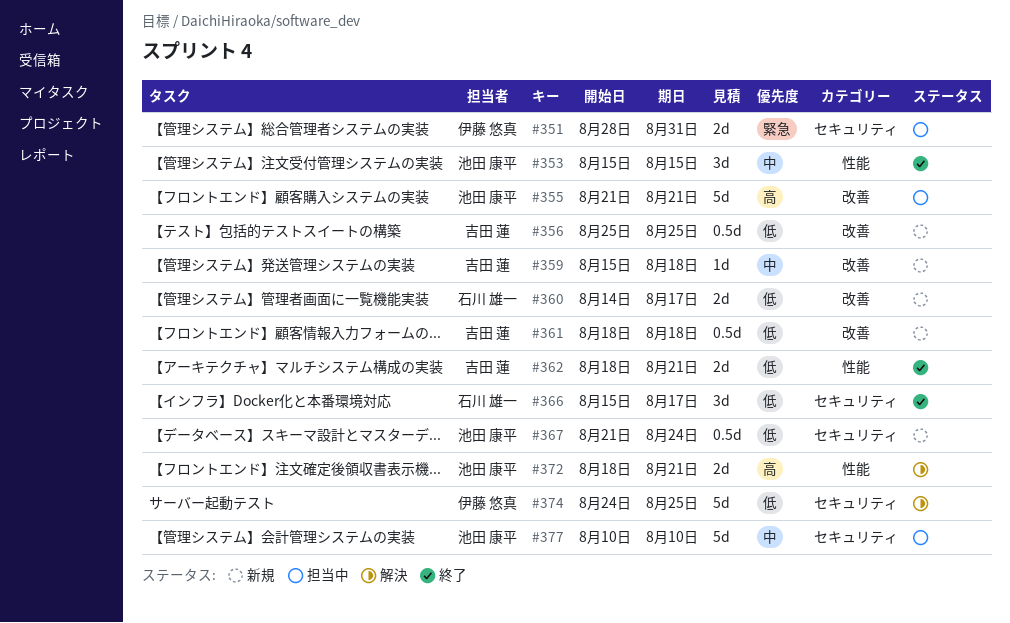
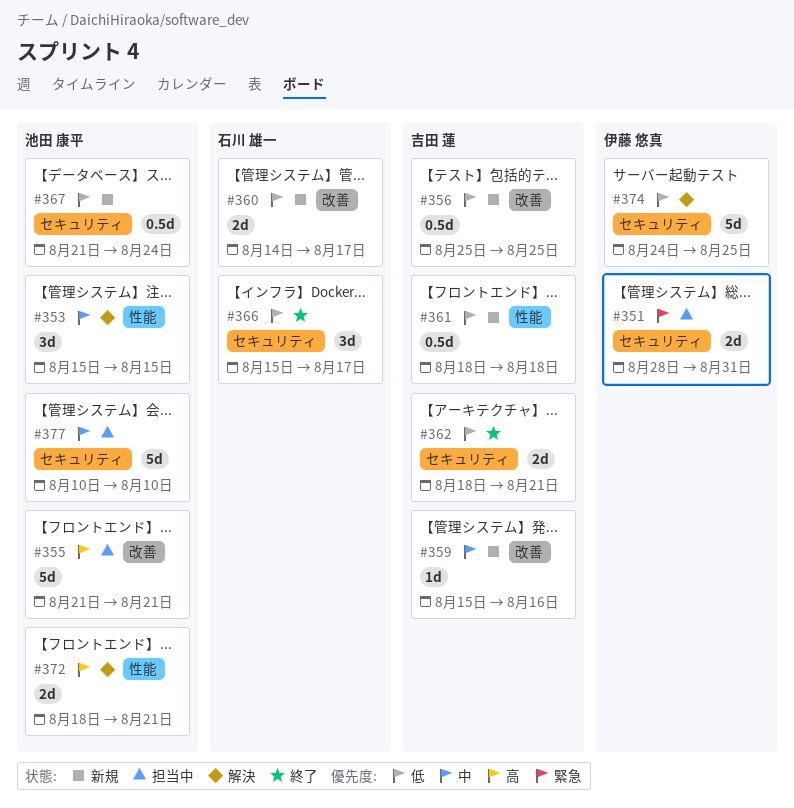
#353, status: 終了 -> 解決
#359, due: Aug 18 -> Aug 16
#361, label: 改善 -> 性能
#362, label: 性能 -> セキュリティ

